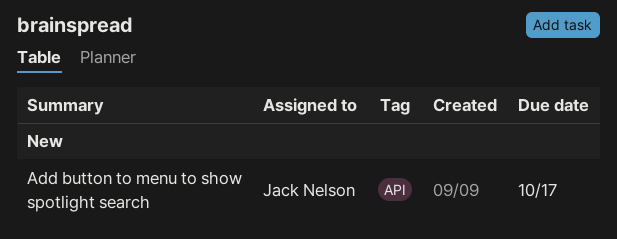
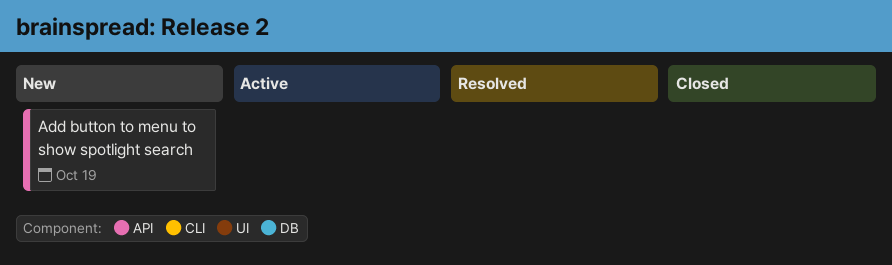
Add button to menu to show spotlight search, due: Oct 17 -> Oct 19

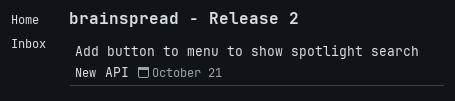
Add button to menu to show spotlight search, due: Oct 19 -> Oct 21

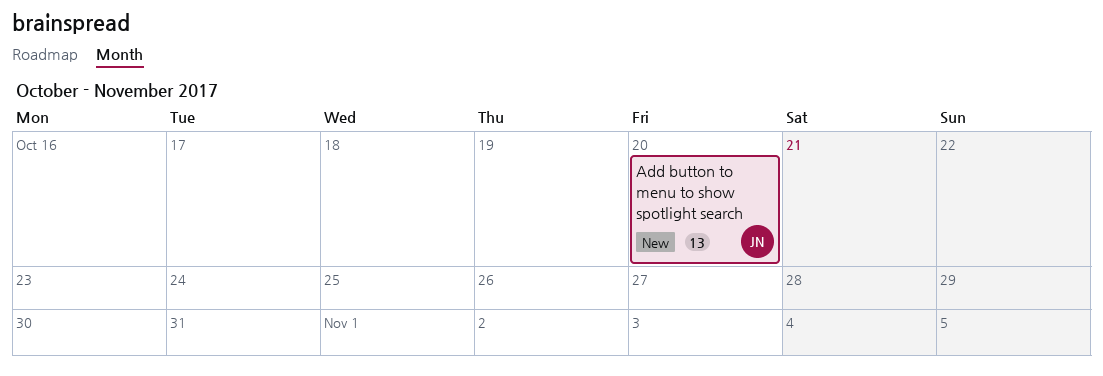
Add button to menu to show spotlight search, due: Oct 21 -> Oct 20

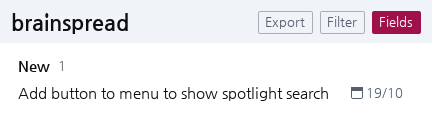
Add button to menu to show spotlight search, due: Oct 20 -> Oct 19

